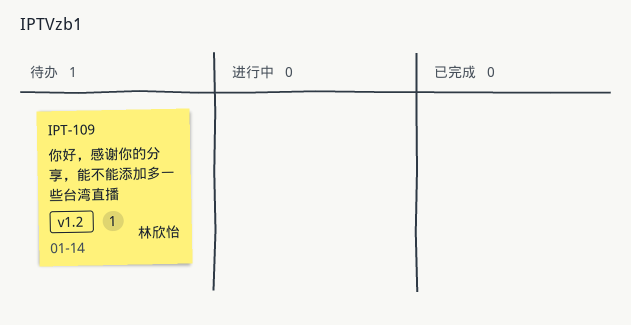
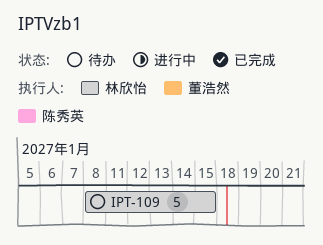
IPT-109, estimate: 1 -> 5
IPT-109, due: Jan 14 -> Jan 15

